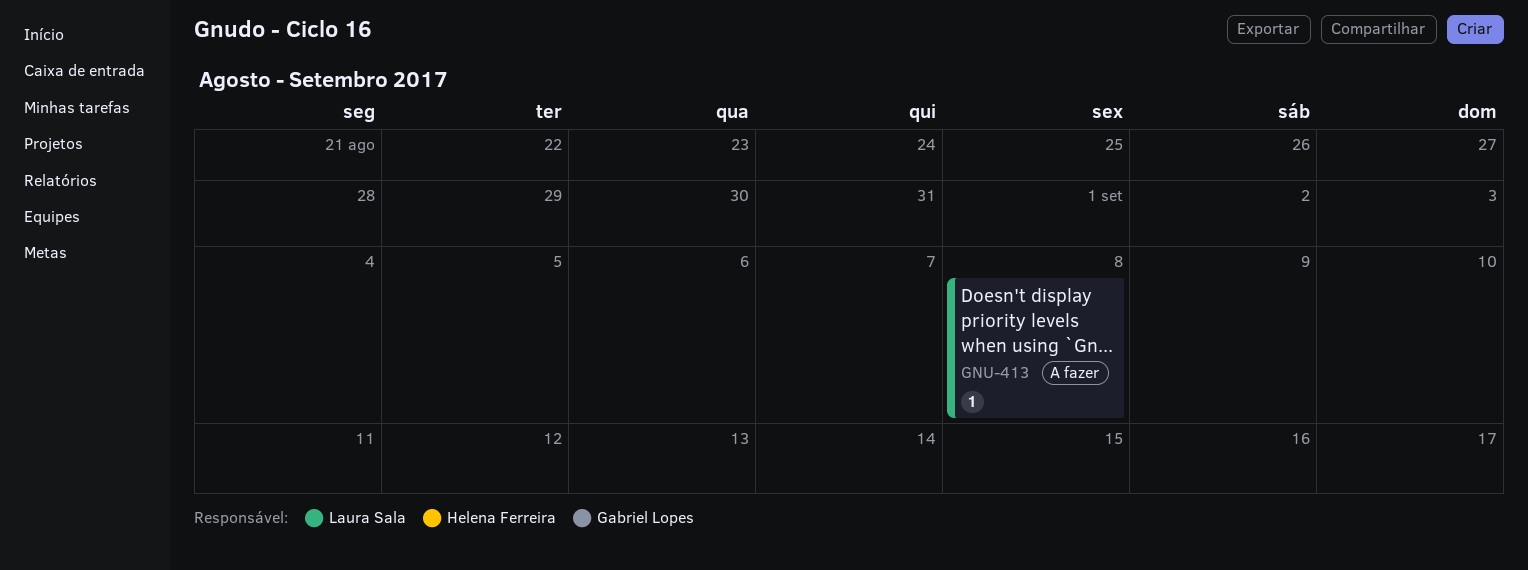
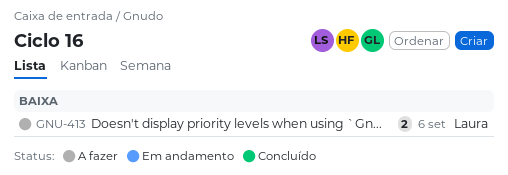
GNU-413, estimate: 1 -> 2
GNU-413, due: Sep 8 -> Sep 6

